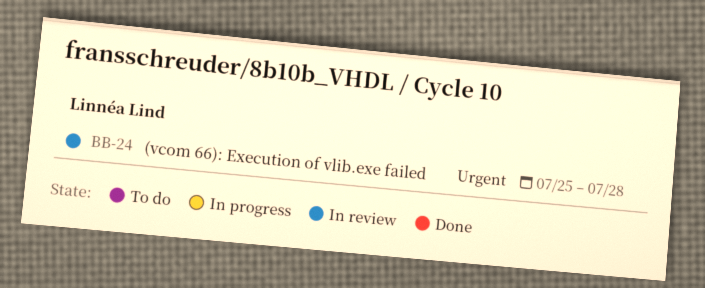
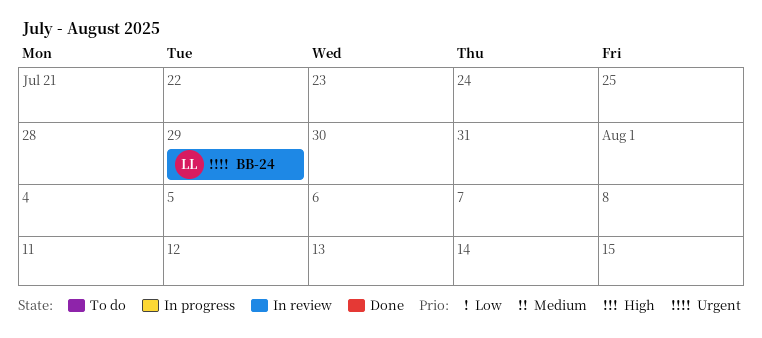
BB-24, start: Jul 25 -> Jul 29
BB-24, due: Jul 28 -> Jul 29

